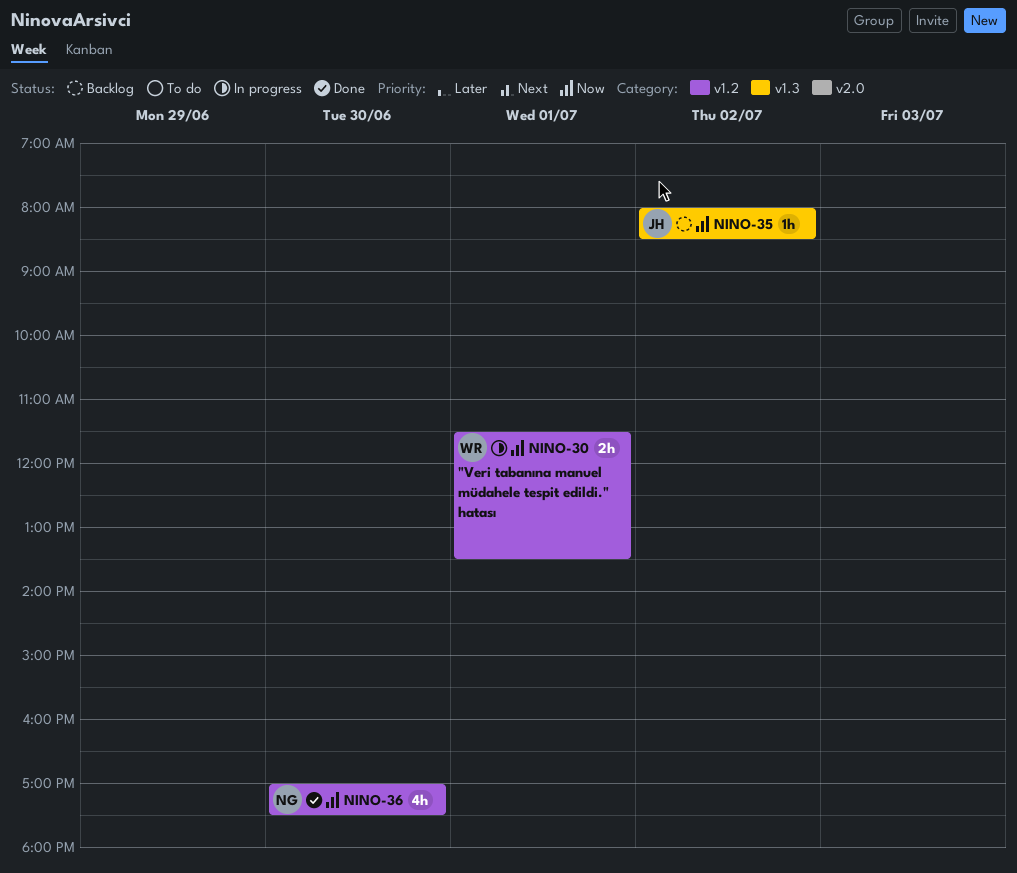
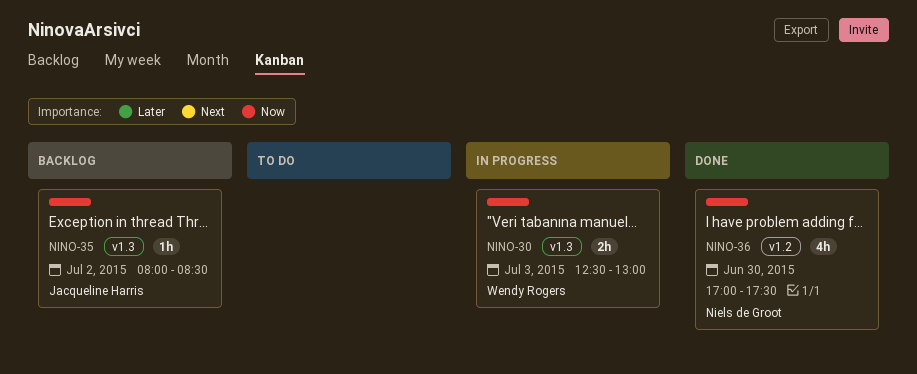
NINO-30, label: v1.2 -> v1.3
NINO-30, day: Jul 1 -> Jul 3
NINO-30, begins: 11:30 -> 12:30
NINO-30, ends: 13:30 -> 13:00

